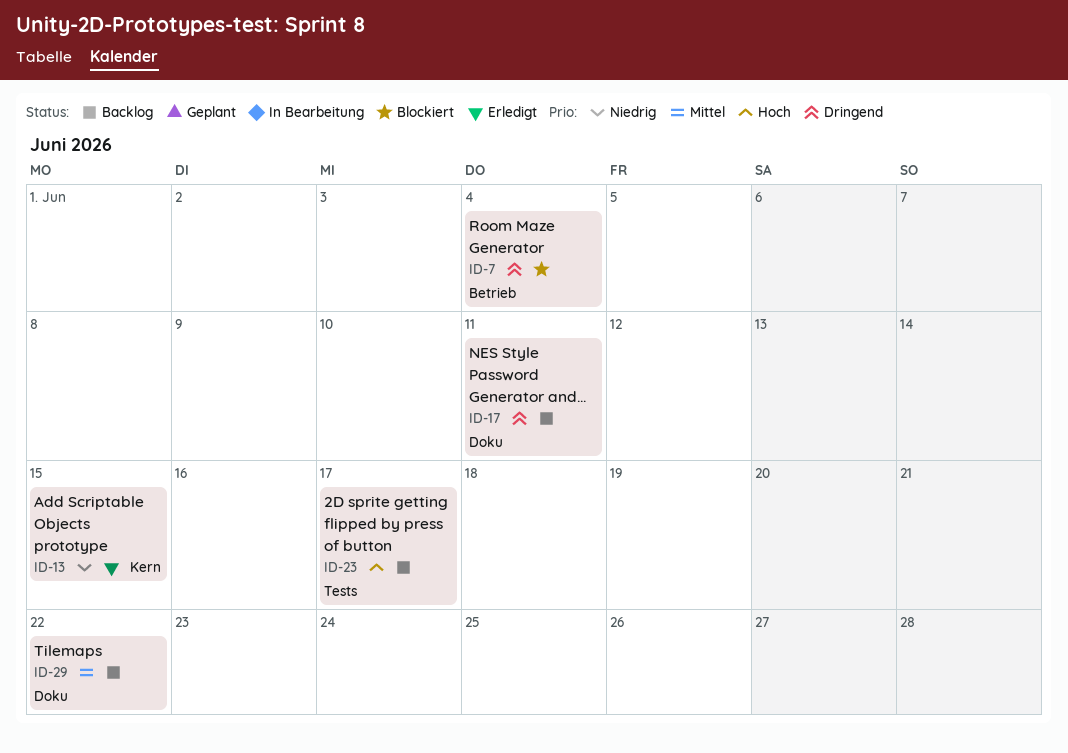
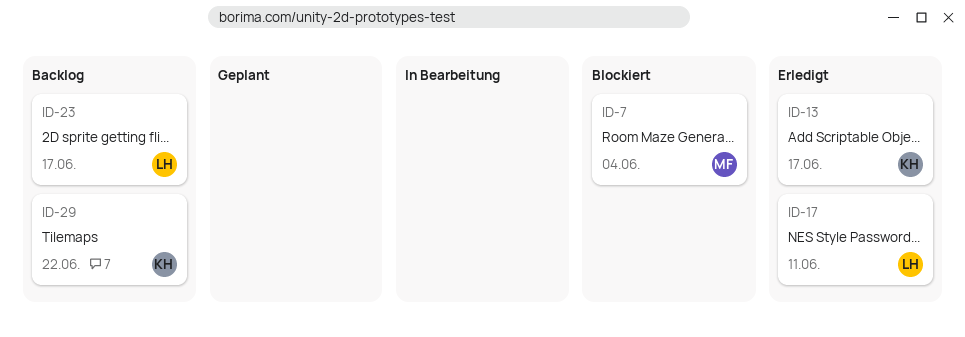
ID-13, due: Jun 15 -> Jun 17
ID-17, status: Backlog -> Erledigt

